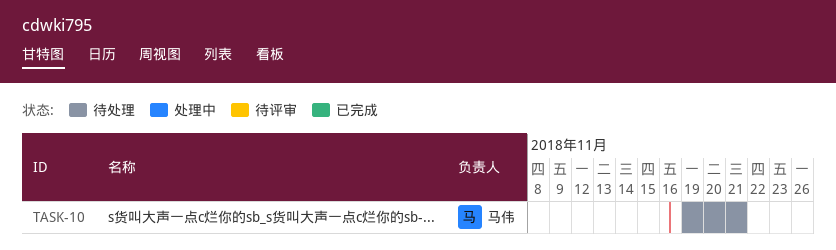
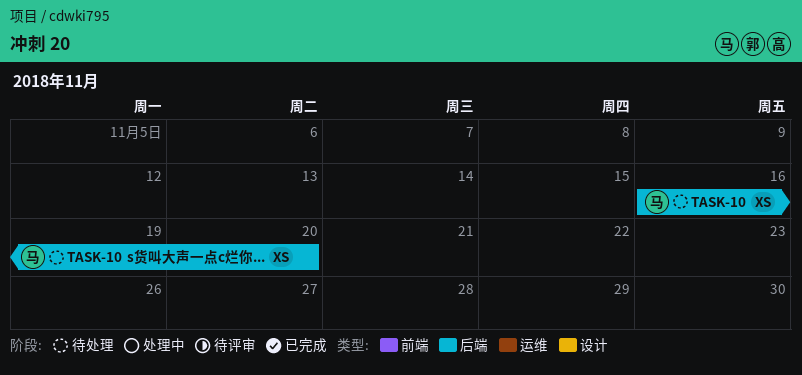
TASK-10, start: Nov 19 -> Nov 16
TASK-10, due: Nov 21 -> Nov 20

